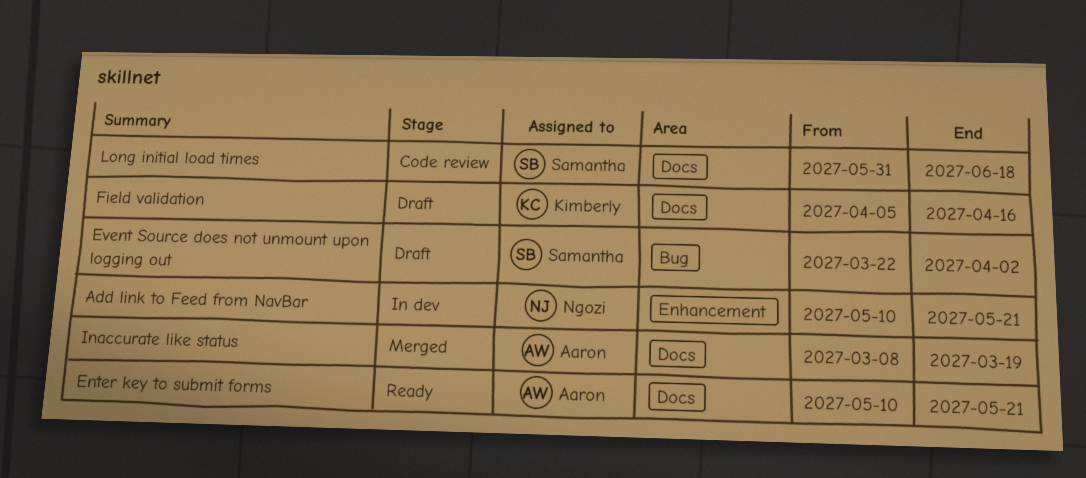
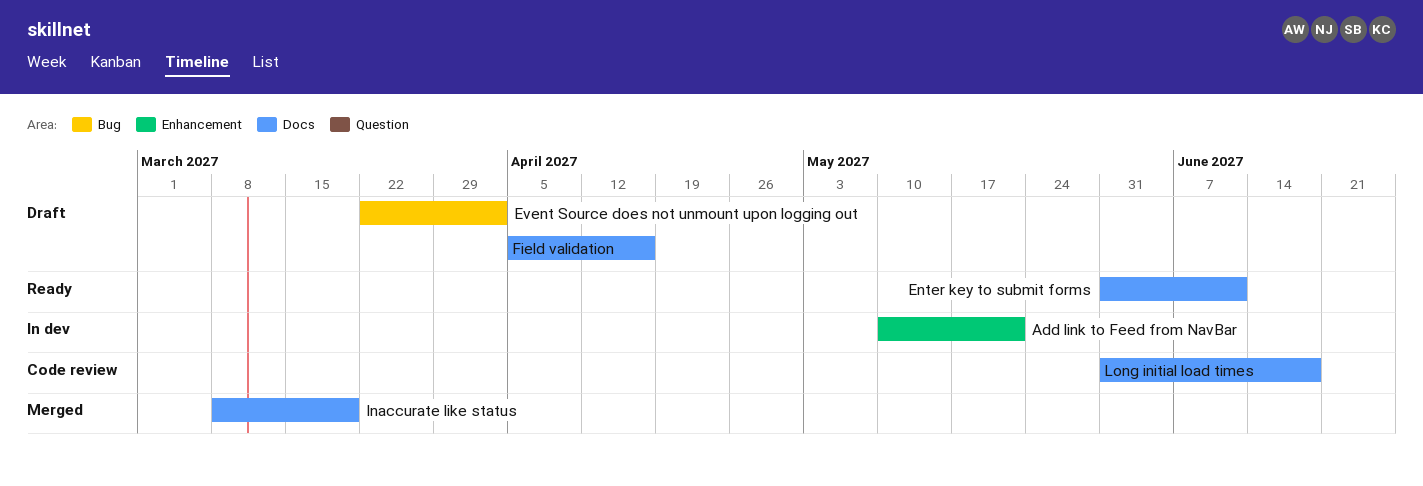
Enter key to submit forms, start: May 10 -> May 31
Enter key to submit forms, due: May 21 -> Jun 11

